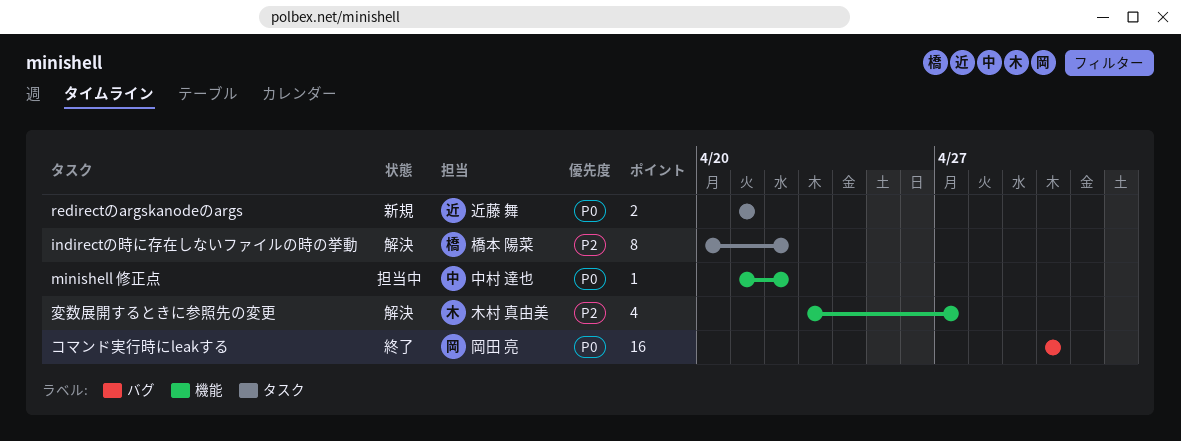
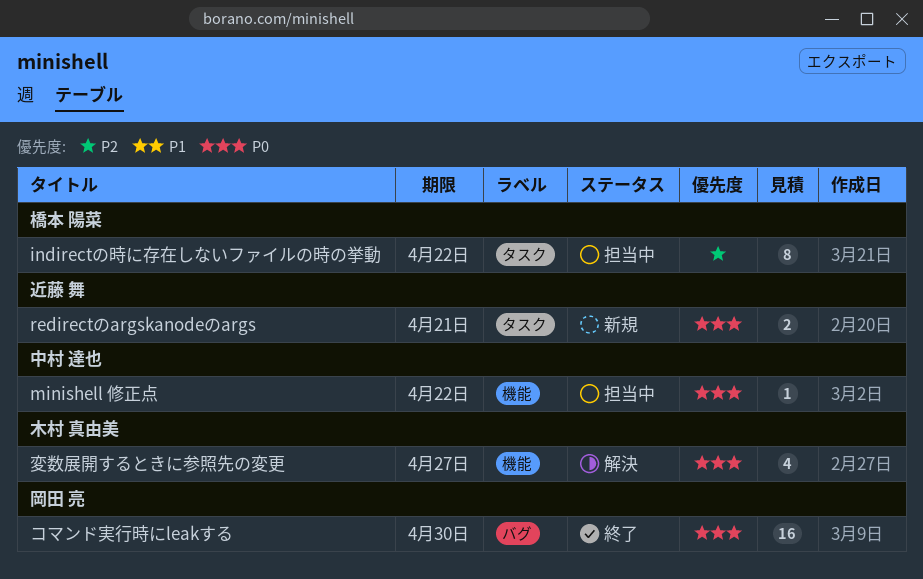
indirectの時に存在しないファイルの時の挙動, status: 解決 -> 担当中
変数展開するときに参照先の変更, priority: P2 -> P0

